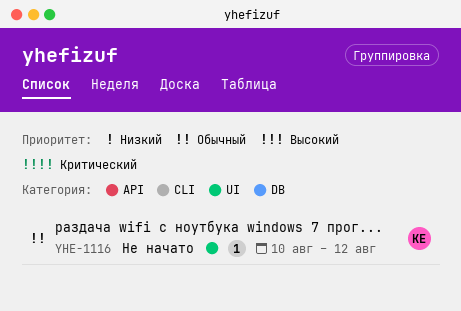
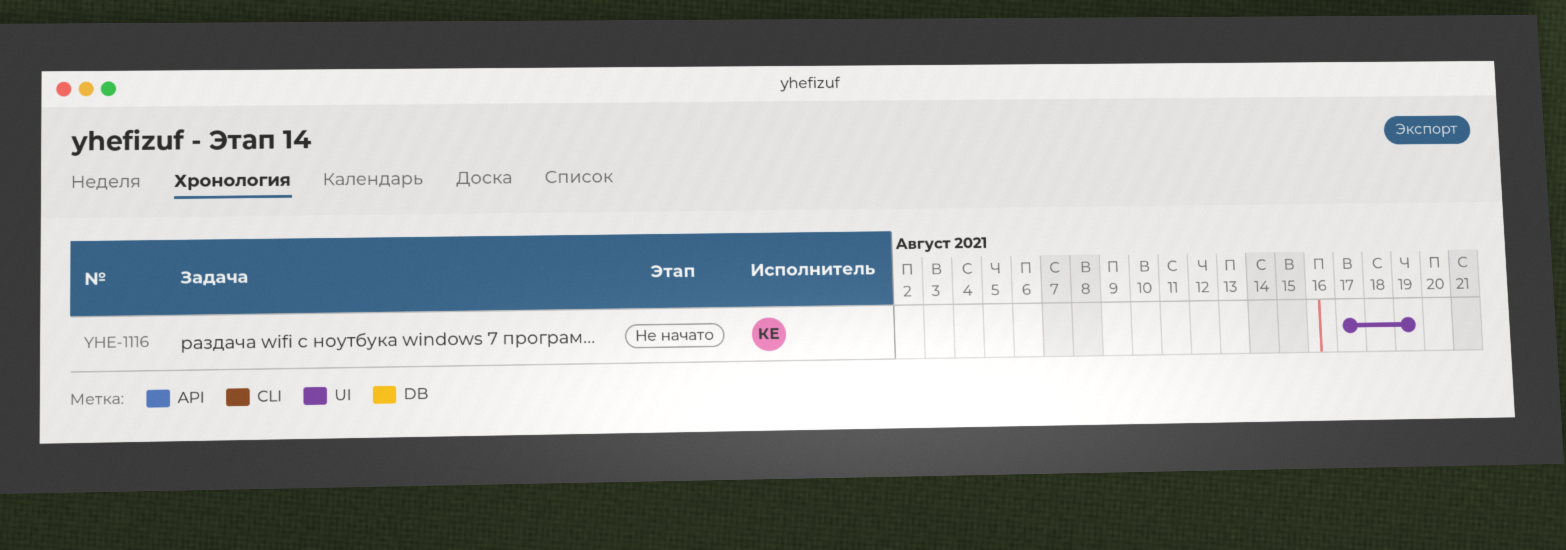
YHE-1116, start: Aug 10 -> Aug 17
YHE-1116, due: Aug 12 -> Aug 19

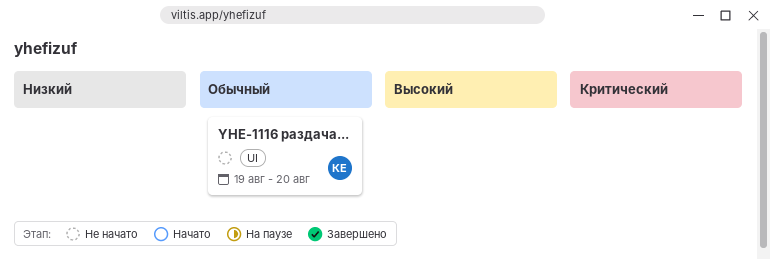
YHE-1116, start: Aug 17 -> Aug 19
YHE-1116, due: Aug 19 -> Aug 20

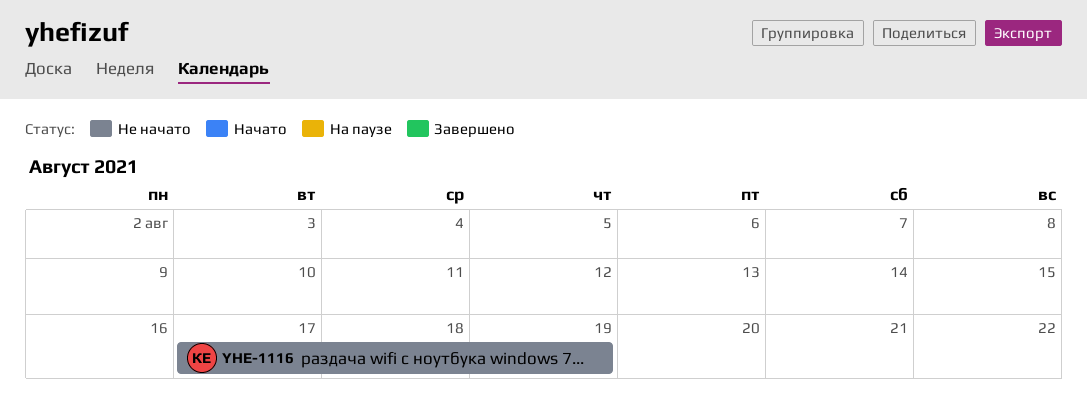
YHE-1116, start: Aug 19 -> Aug 17
YHE-1116, due: Aug 20 -> Aug 19

